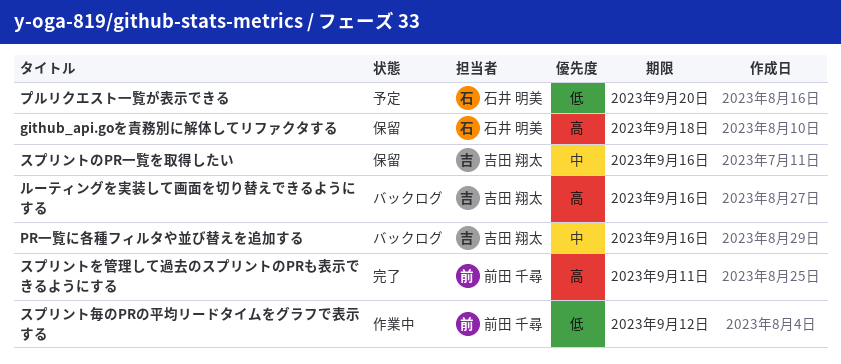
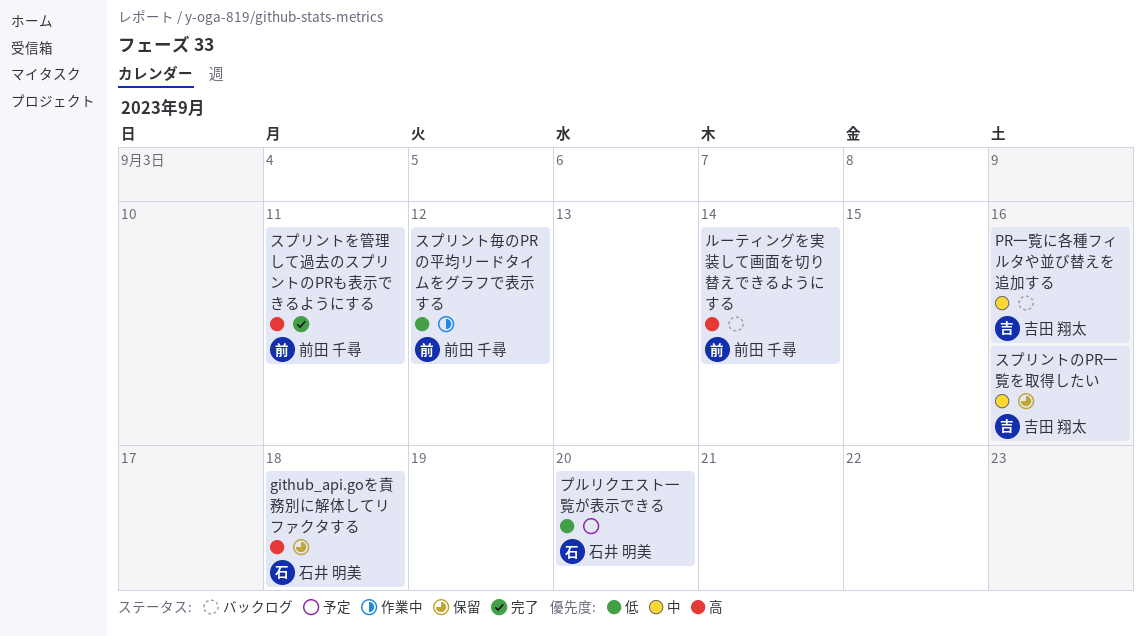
ルーティングを実装して画面を切り替えできるようにする, owner: 吉田 翔太 -> 前田 千尋
ルーティングを実装して画面を切り替えできるようにする, due: Sep 16 -> Sep 14

